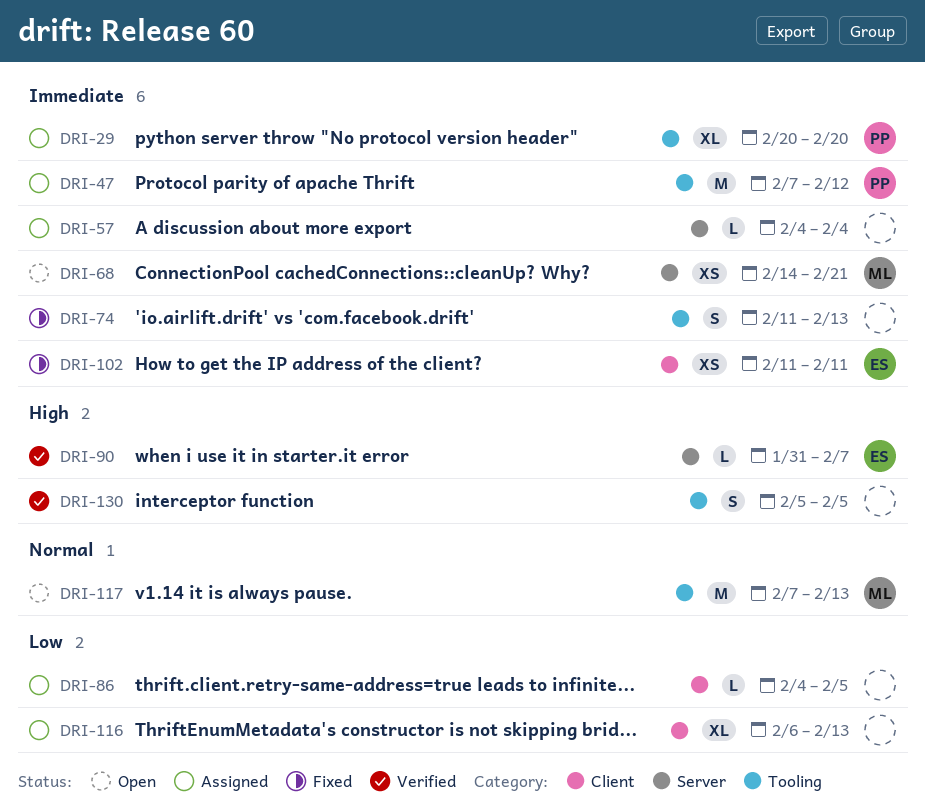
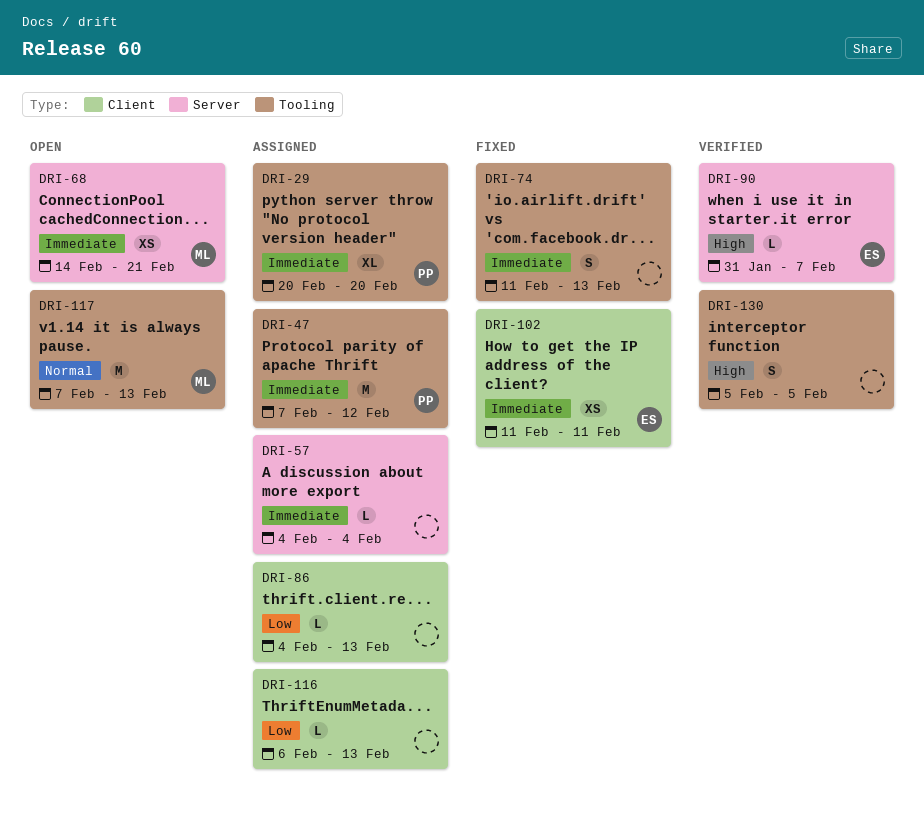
DRI-86, due: Feb 5 -> Feb 13
DRI-116, estimate: XL -> L

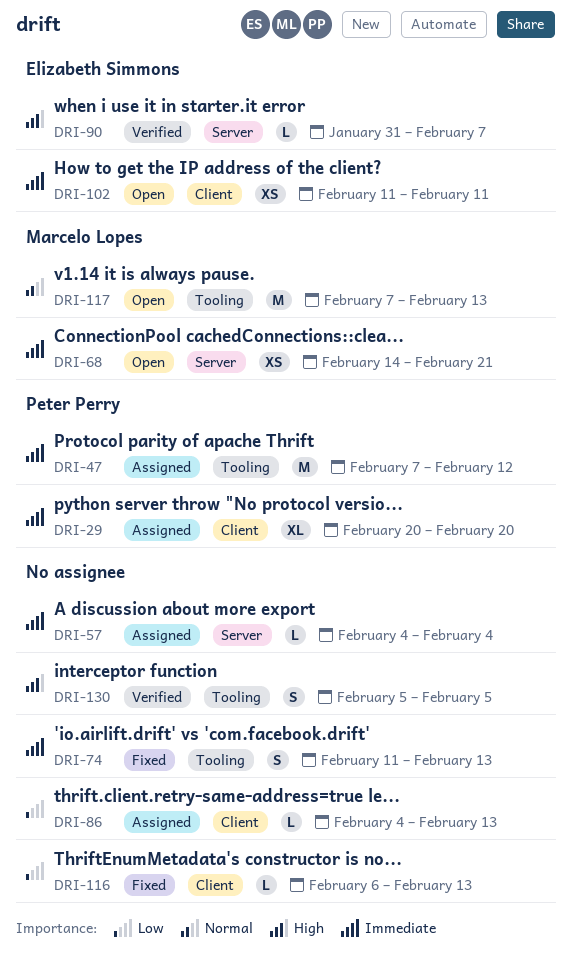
DRI-29, label: Tooling -> Client
DRI-102, status: Fixed -> Open
DRI-116, status: Assigned -> Fixed

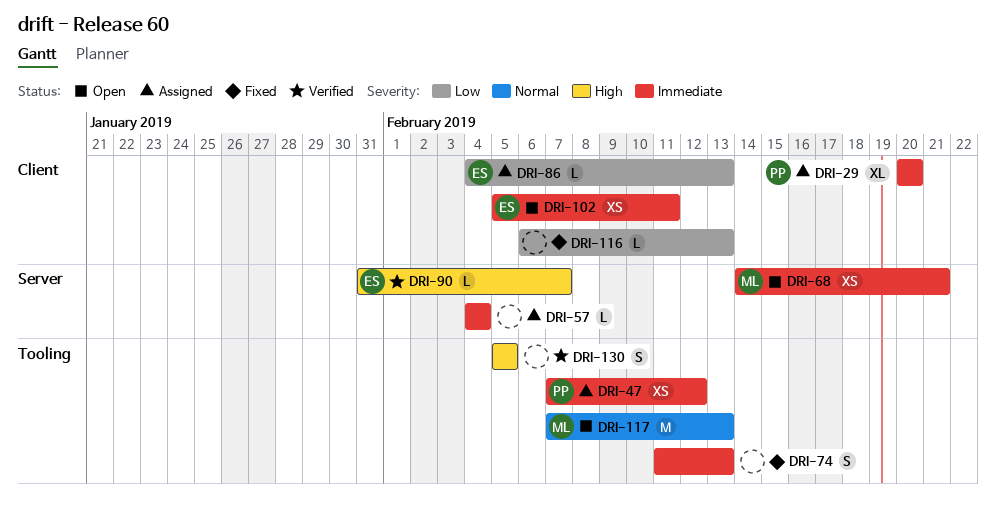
DRI-47, estimate: M -> XS
DRI-86, owner: none -> Elizabeth Simmons
DRI-102, start: Feb 11 -> Feb 5

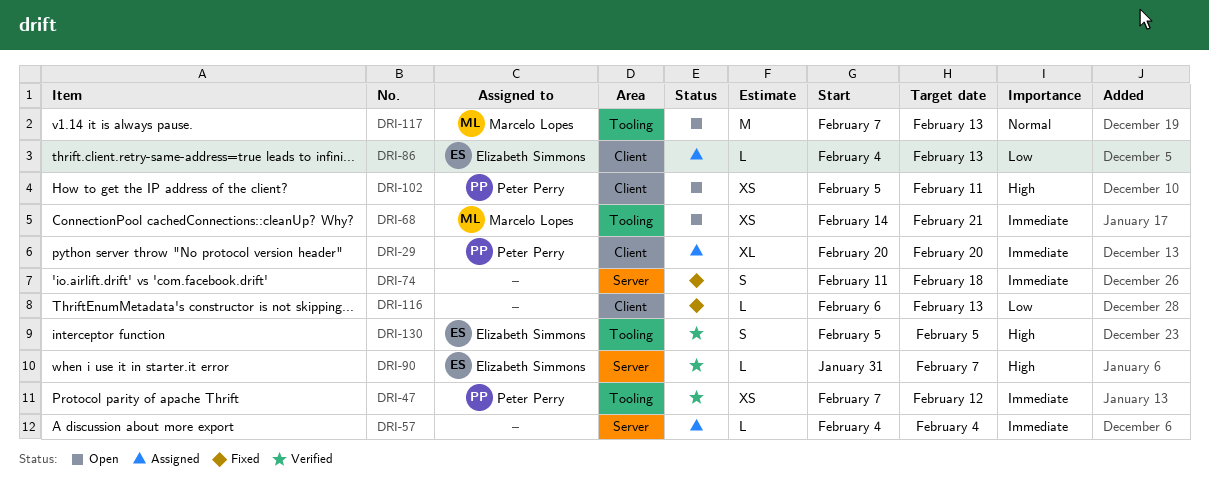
DRI-47, status: Assigned -> Verified
DRI-68, label: Server -> Tooling
DRI-74, label: Tooling -> Server
DRI-74, due: Feb 13 -> Feb 18
DRI-102, owner: Elizabeth Simmons -> Peter Perry
DRI-102, priority: Immediate -> High
DRI-130, owner: none -> Elizabeth Simmons

